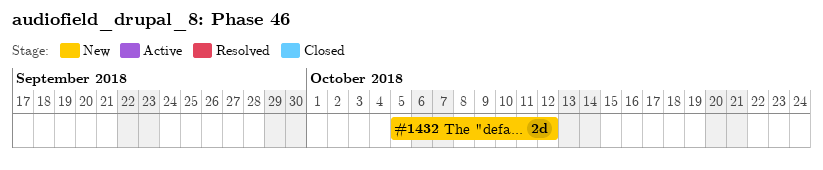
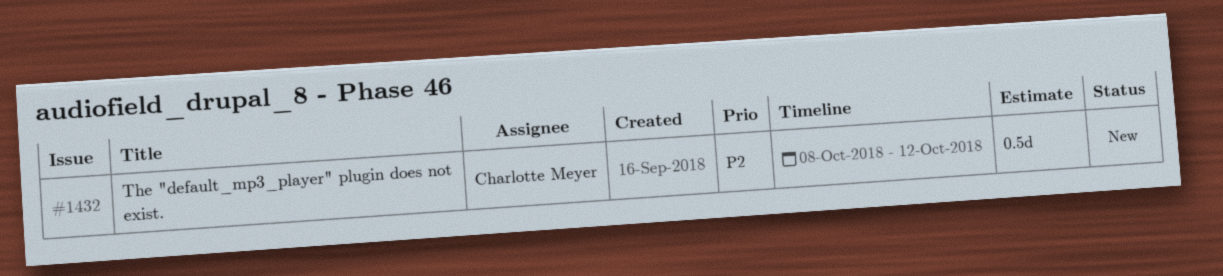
#1432, estimate: 2d -> 0.5d
#1432, start: Oct 5 -> Oct 8

